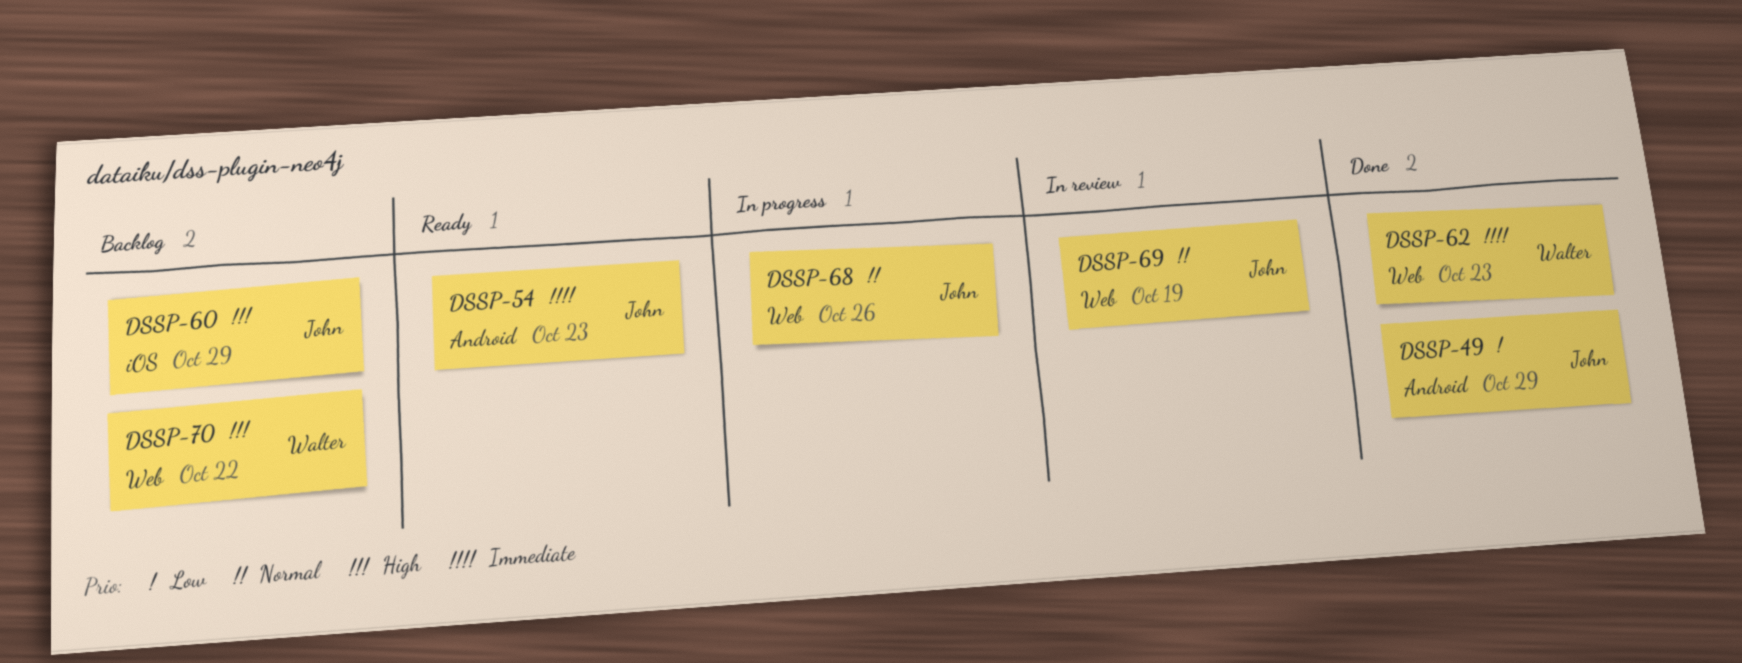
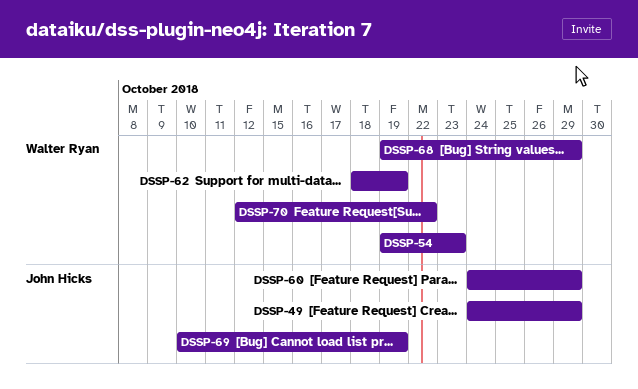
DSSP-54, owner: John Hicks -> Walter Ryan
DSSP-62, due: Oct 23 -> Oct 19
DSSP-68, owner: John Hicks -> Walter Ryan
DSSP-68, due: Oct 26 -> Oct 29

